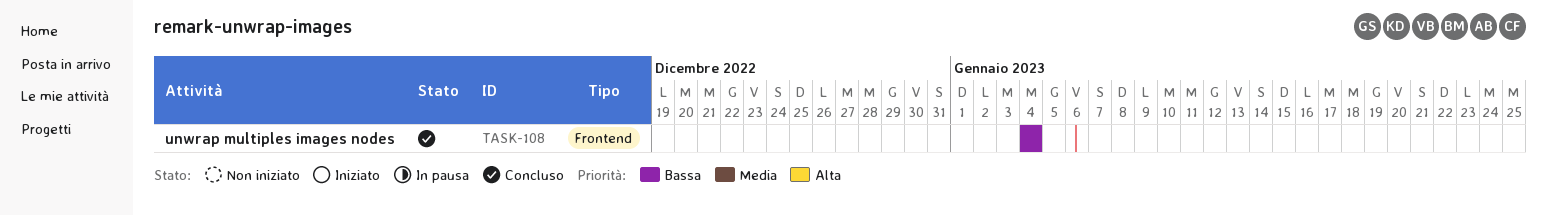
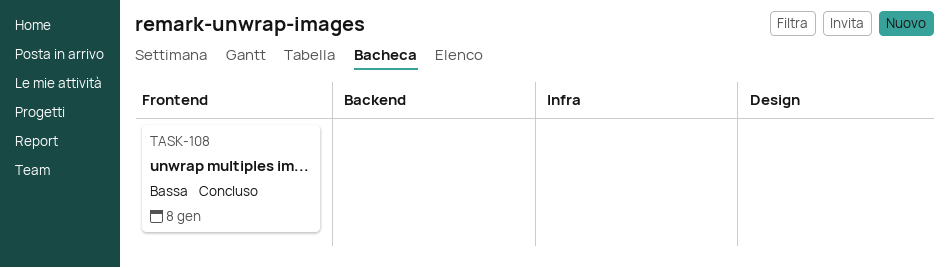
TASK-108, due: Jan 4 -> Jan 8

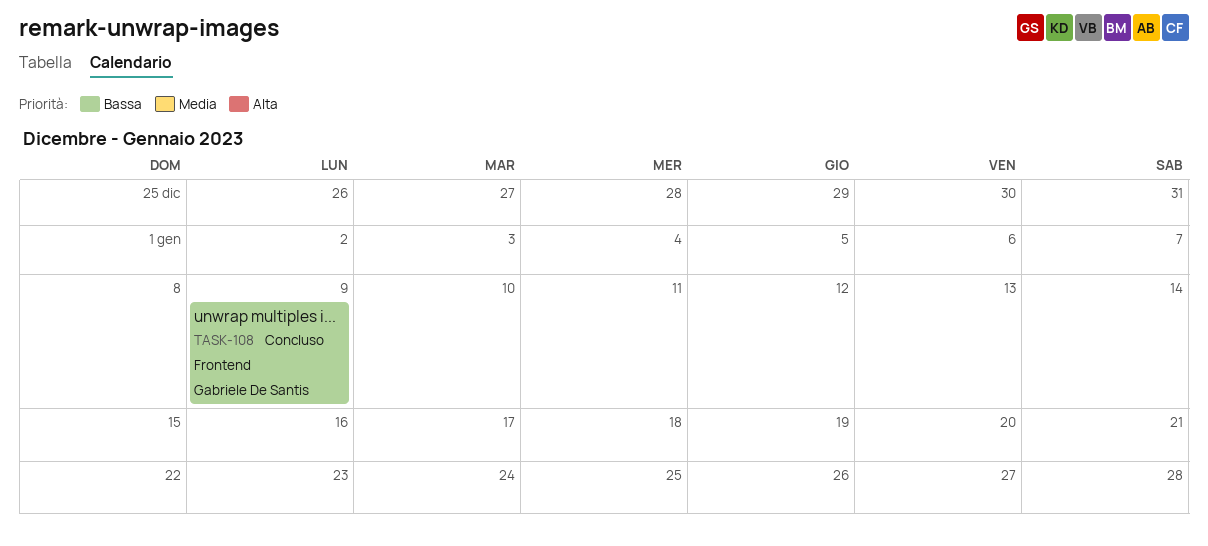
TASK-108, due: Jan 8 -> Jan 9

